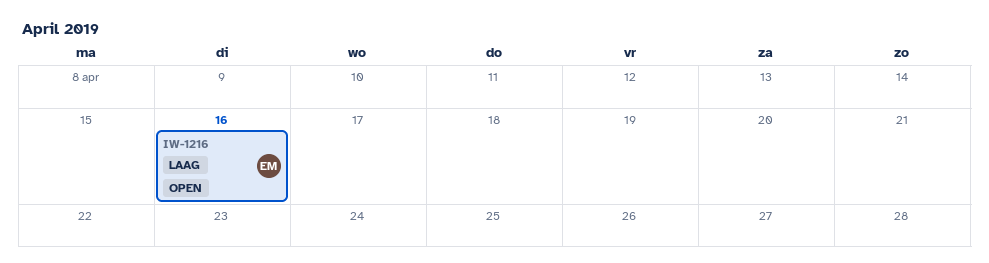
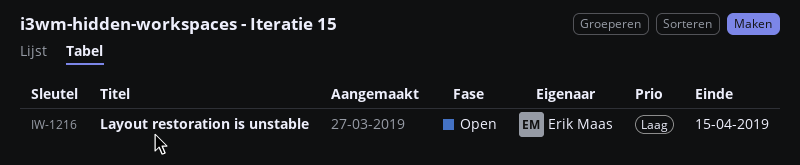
IW-1216, due: Apr 16 -> Apr 15

